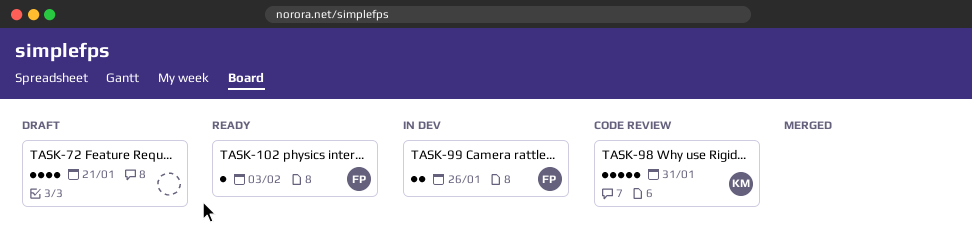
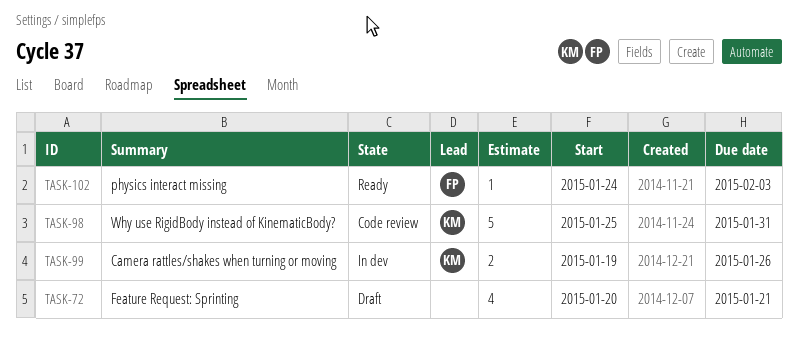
TASK-99, owner: FP -> KM

